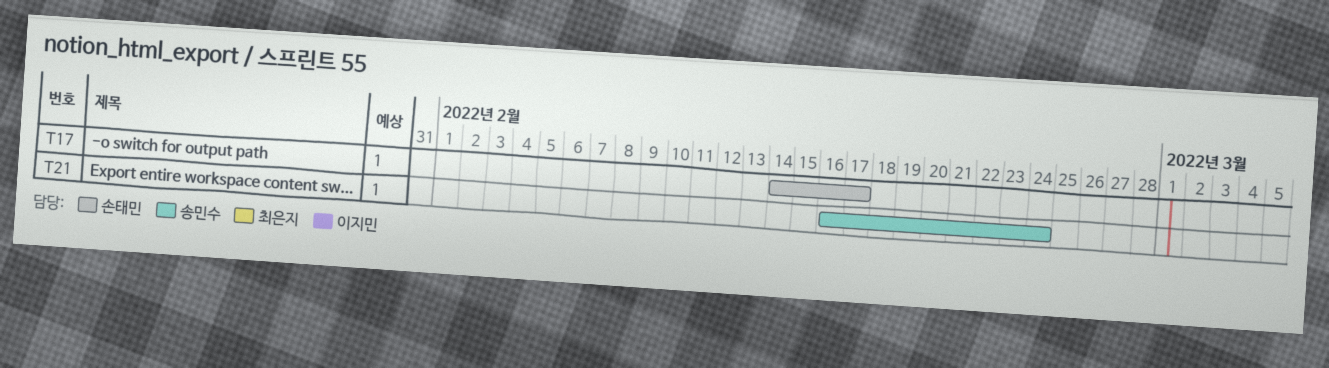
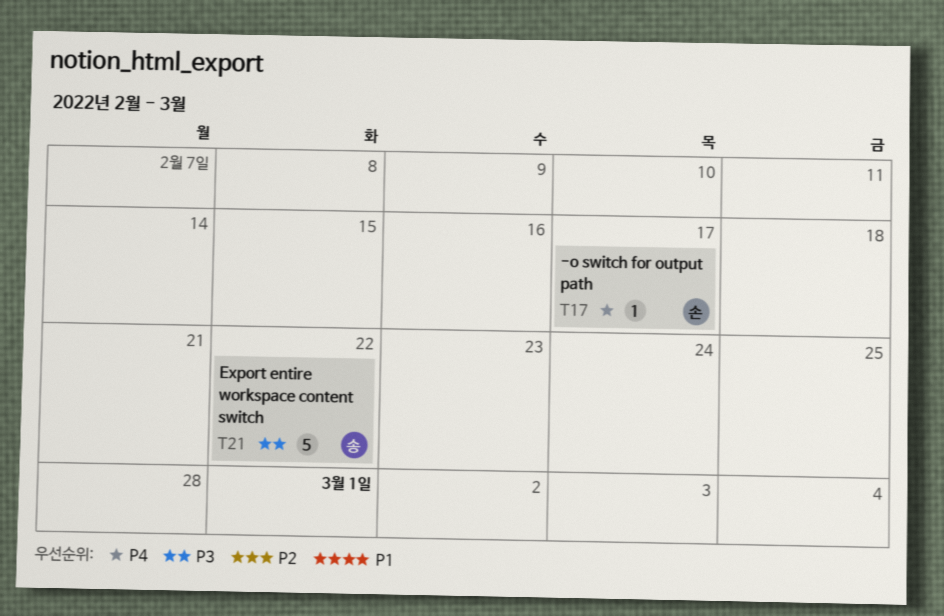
T21, estimate: 1 -> 5
T21, due: Feb 24 -> Feb 22

